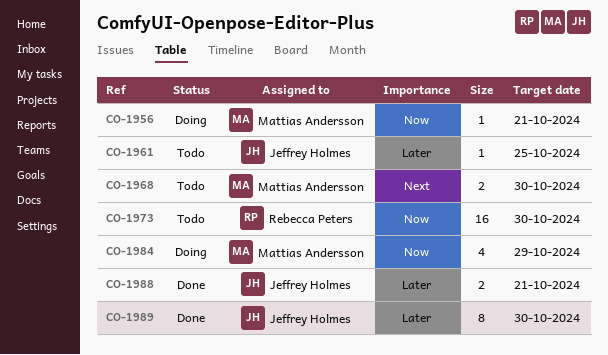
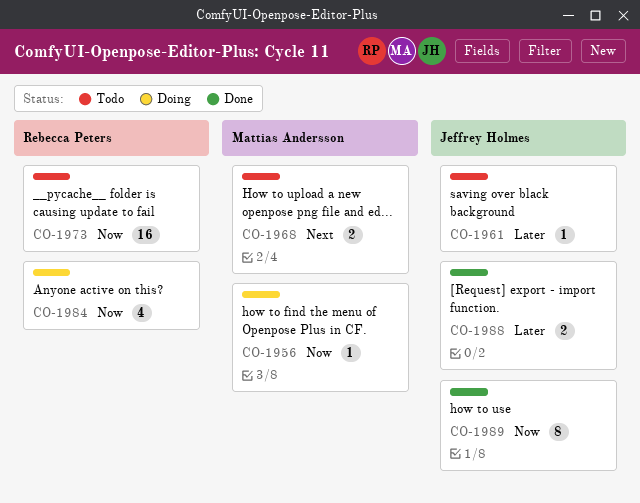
CO-1984, owner: Mattias Andersson -> Rebecca Peters
CO-1989, priority: Later -> Now

